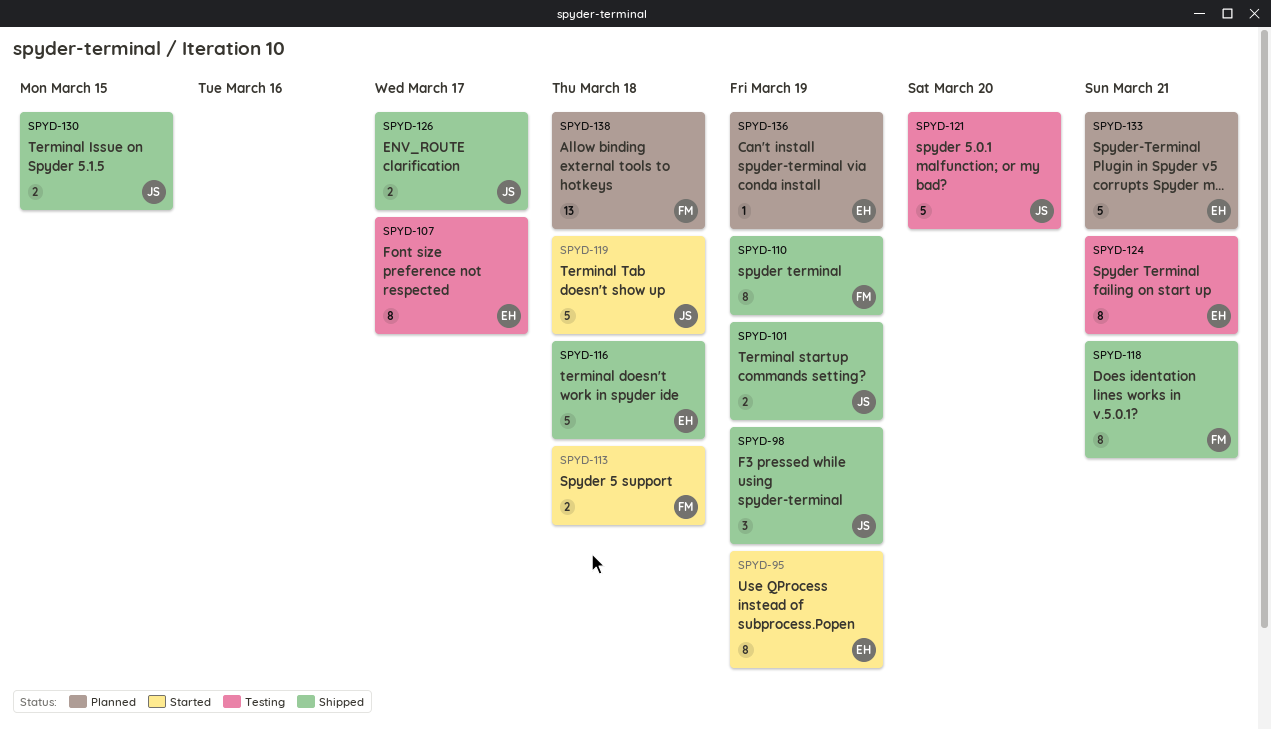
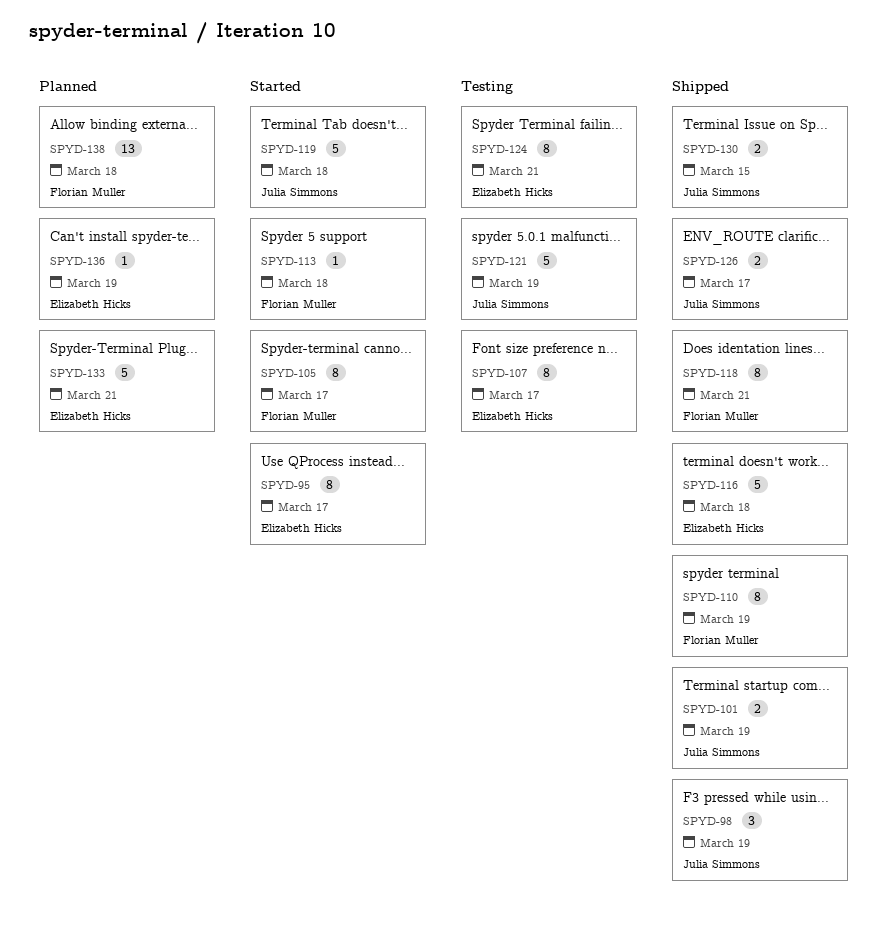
SPYD-95, due: Mar 19 -> Mar 17
SPYD-105: none -> present
SPYD-113, estimate: 2 -> 1
SPYD-121, due: Mar 20 -> Mar 19

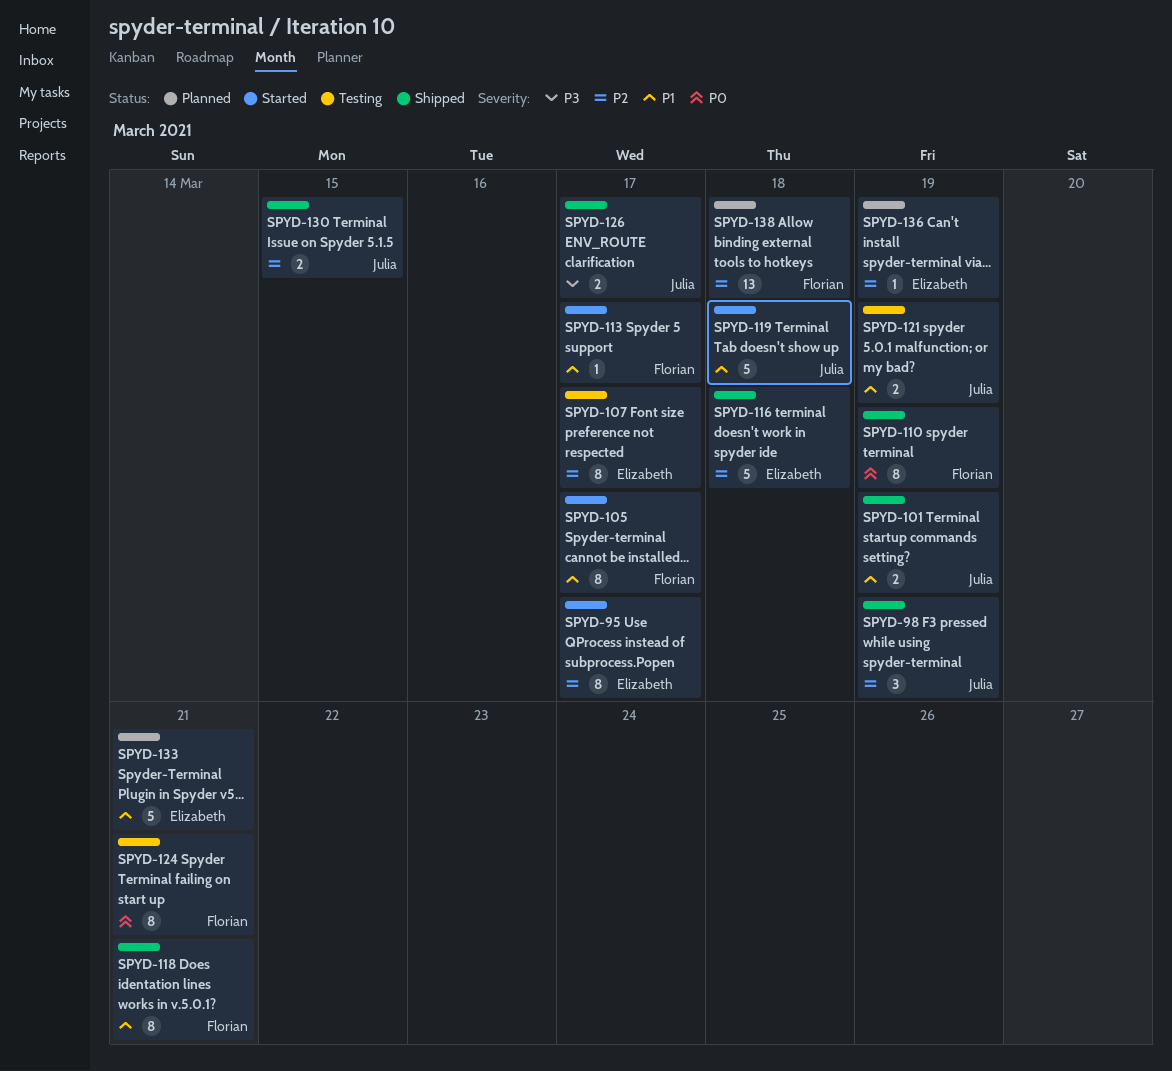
SPYD-113, due: Mar 18 -> Mar 17
SPYD-121, estimate: 5 -> 2
SPYD-124, owner: Elizabeth Hicks -> Florian Muller

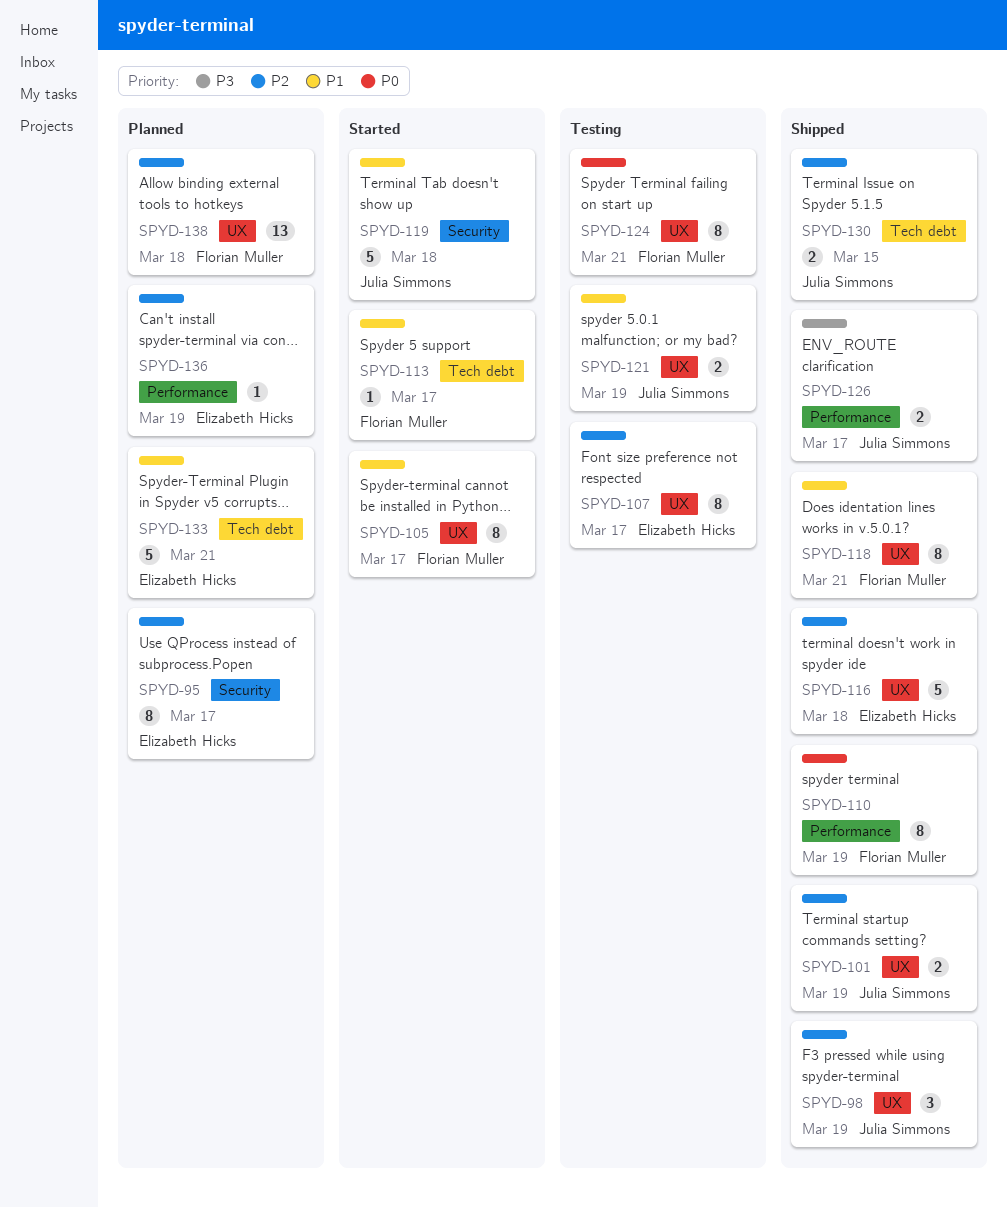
SPYD-95, status: Started -> Planned
SPYD-101, priority: P1 -> P2

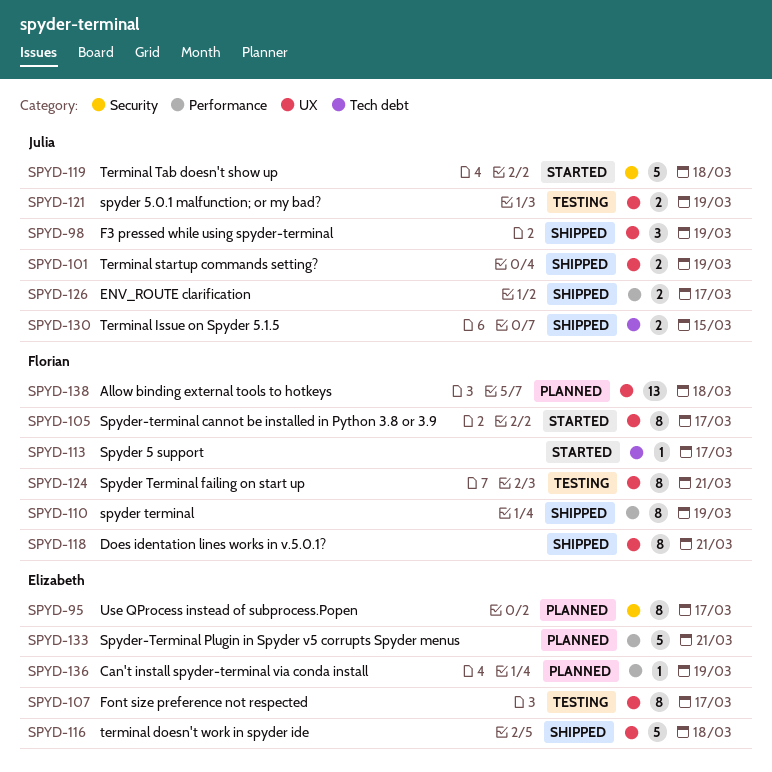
SPYD-133, label: Tech debt -> Performance

